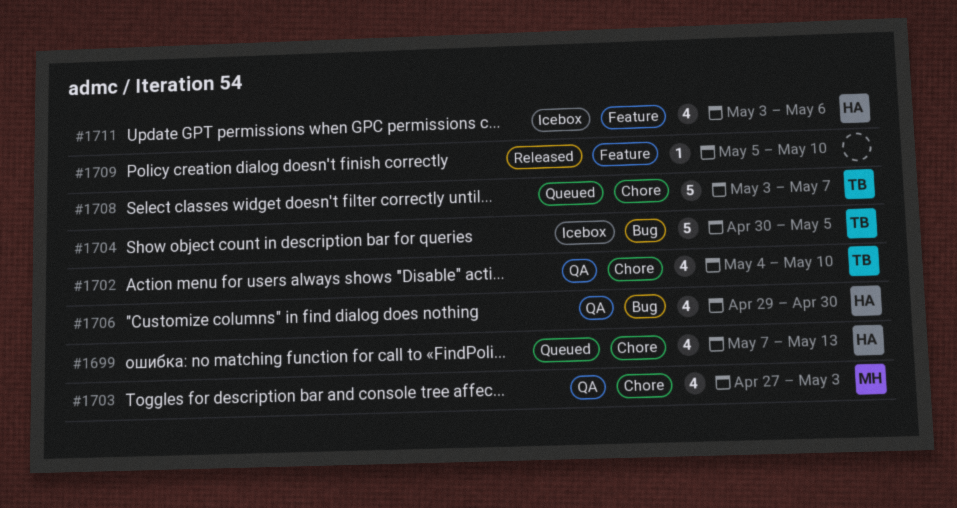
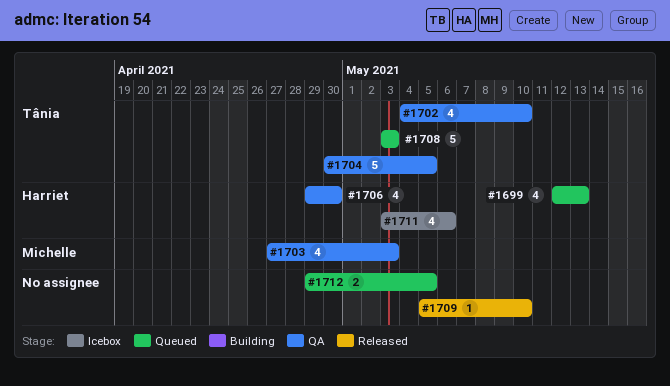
#1699, start: May 7 -> May 12
#1704, status: Icebox -> QA
#1708, due: May 7 -> May 3
#1712: none -> present

